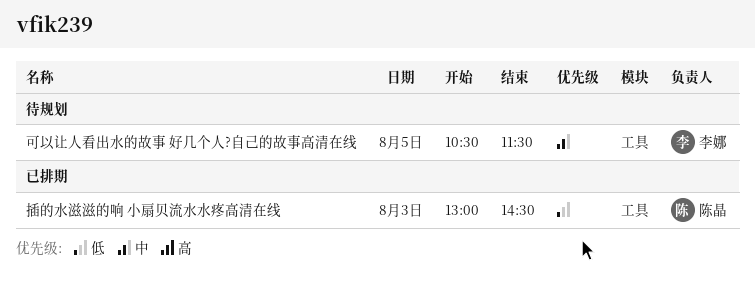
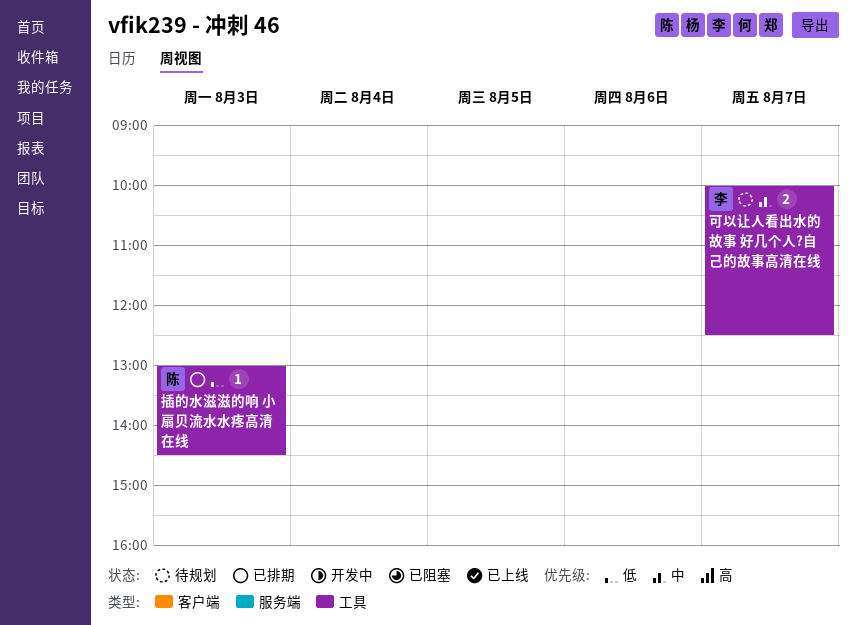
可以让人看出水的故事 好几个人?自己的故事高清在线, day: Aug 5 -> Aug 7
可以让人看出水的故事 好几个人?自己的故事高清在线, begins: 10:30 -> 10:00
可以让人看出水的故事 好几个人?自己的故事高清在线, ends: 11:30 -> 12:30

